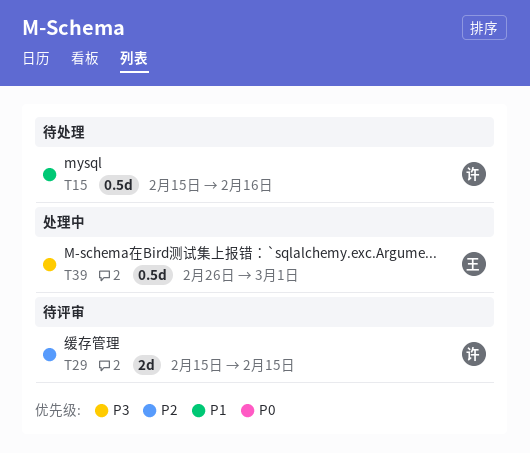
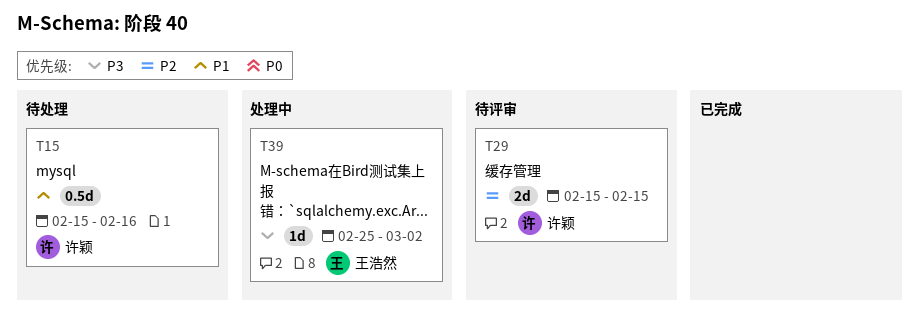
T39, estimate: 0.5d -> 1d
T39, start: Feb 26 -> Feb 25
T39, due: Mar 1 -> Mar 2

